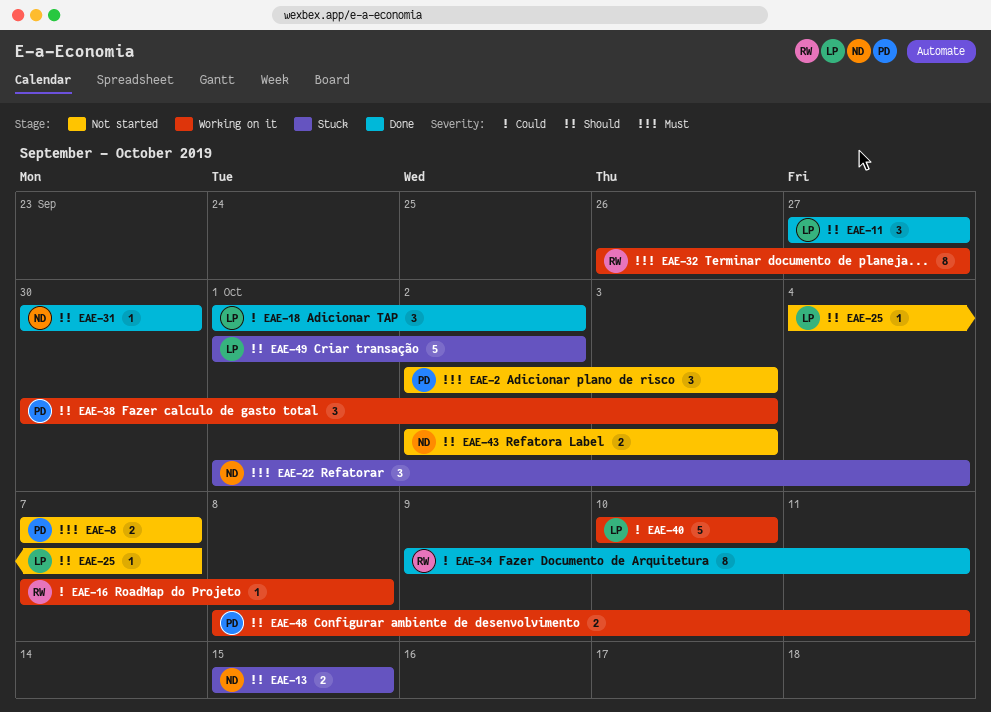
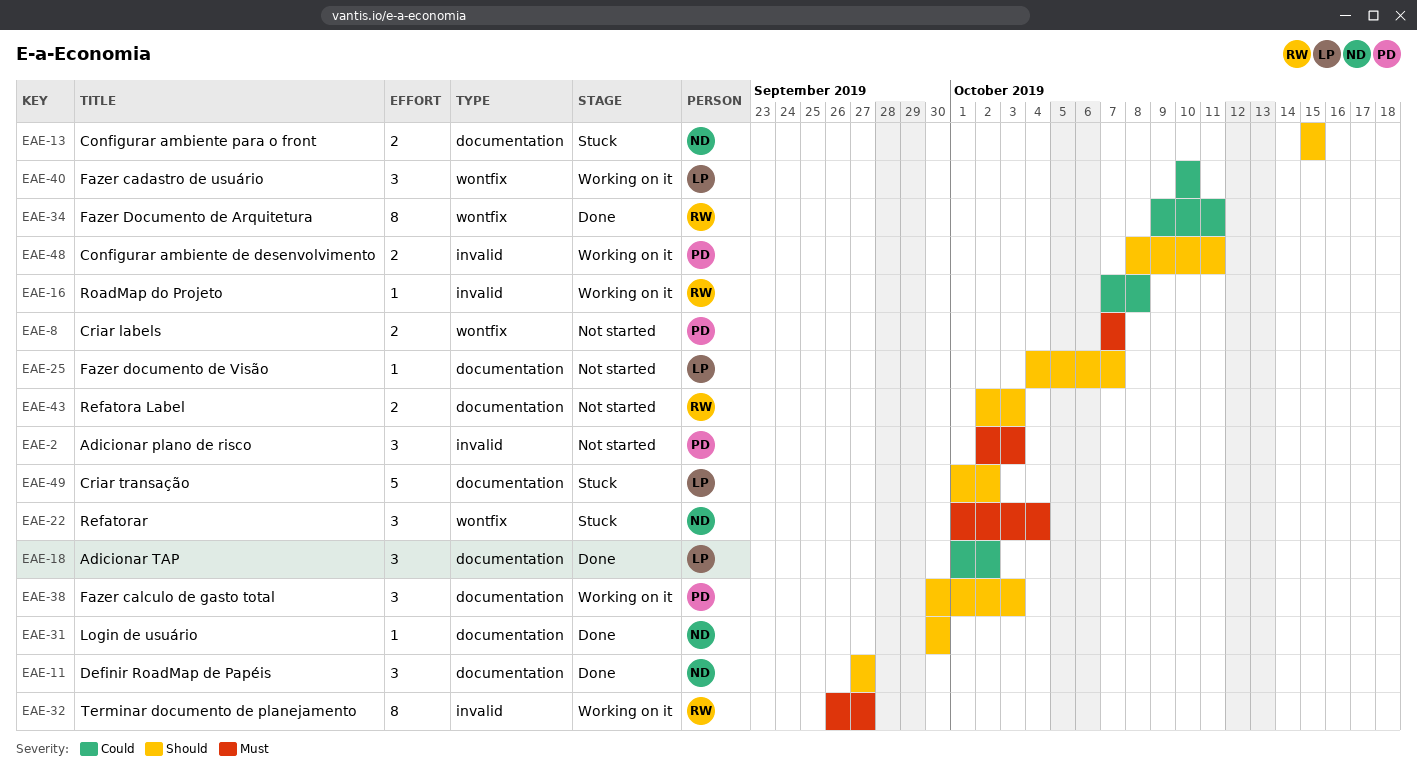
EAE-11, owner: LP -> ND
EAE-40, estimate: 5 -> 3
EAE-43, owner: ND -> RW

